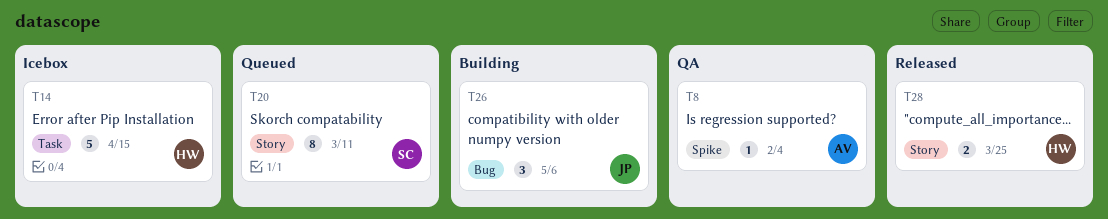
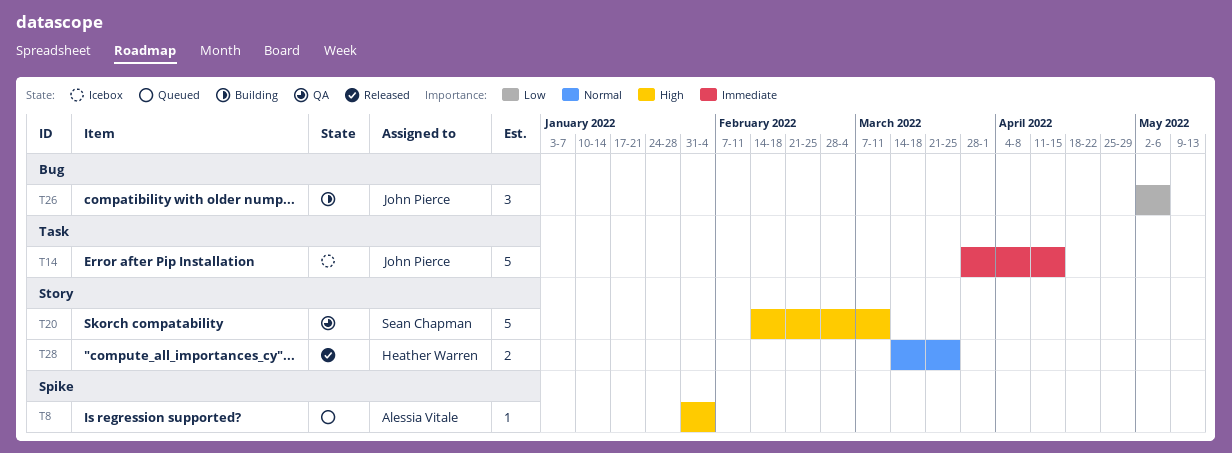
T8, status: QA -> Queued
T14, owner: Heather Warren -> John Pierce
T20, status: Queued -> QA
T20, estimate: 8 -> 5

